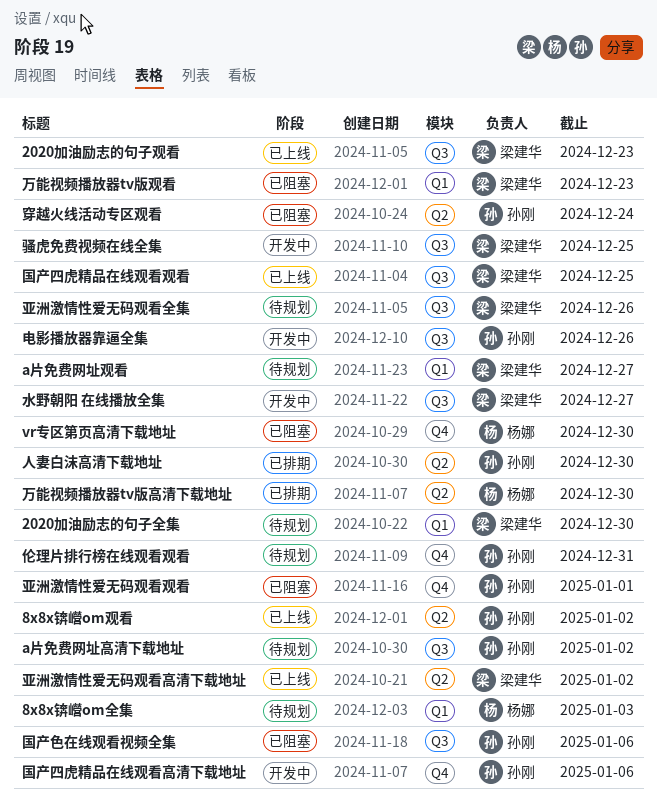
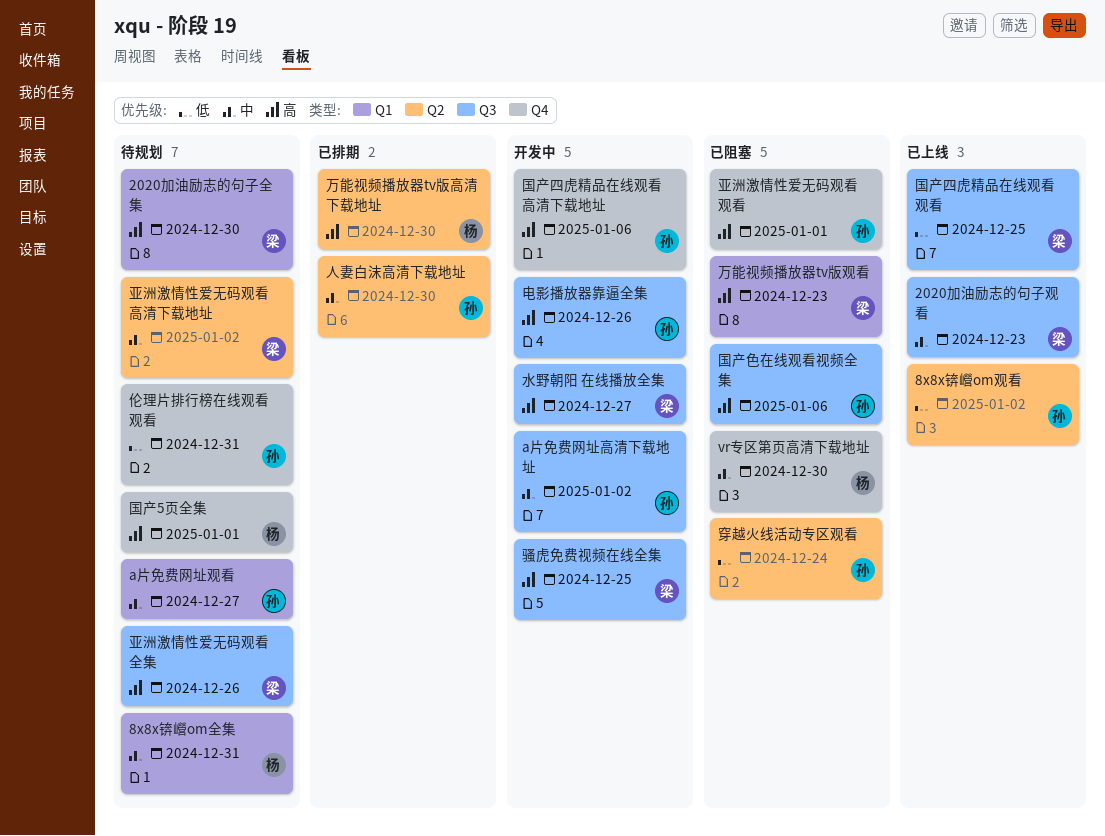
8x8x锛巆om全集, due: Jan 3 -> Dec 31
a片免费网址观看, owner: 梁建华 -> 孙刚
a片免费网址高清下载地址, status: 待规划 -> 开发中
亚洲激情性爱无码观看高清下载地址, status: 已上线 -> 待规划
国产5页全集: none -> present

